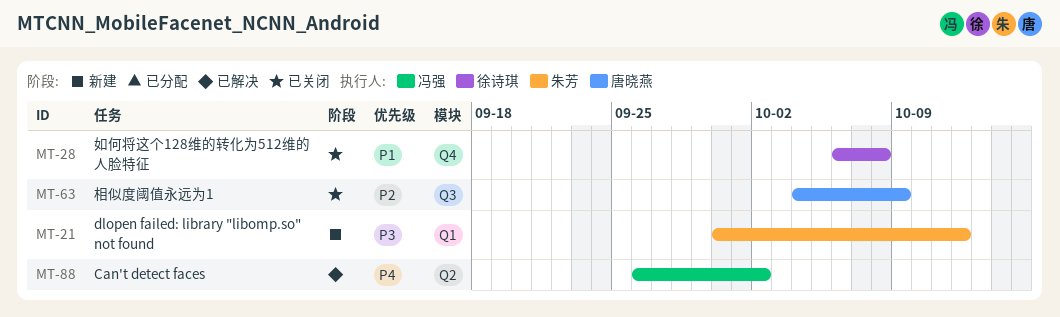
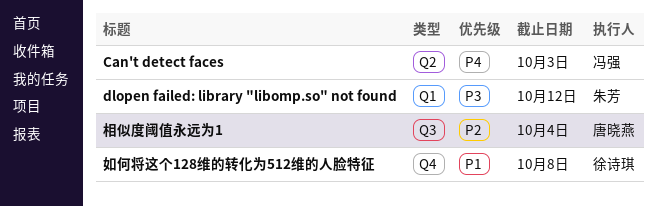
Can't detect faces, due: Oct 2 -> Oct 3
相似度阈值永远为1, due: Oct 9 -> Oct 4

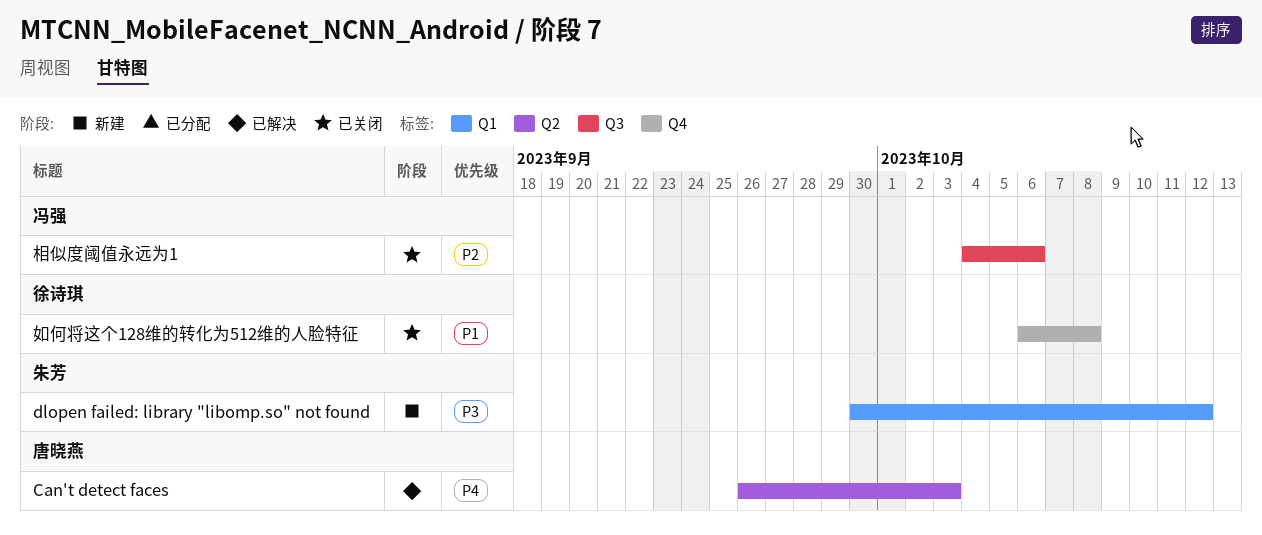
Can't detect faces, owner: 冯强 -> 唐晓燕
相似度阈值永远为1, owner: 唐晓燕 -> 冯强
相似度阈值永远为1, due: Oct 4 -> Oct 6

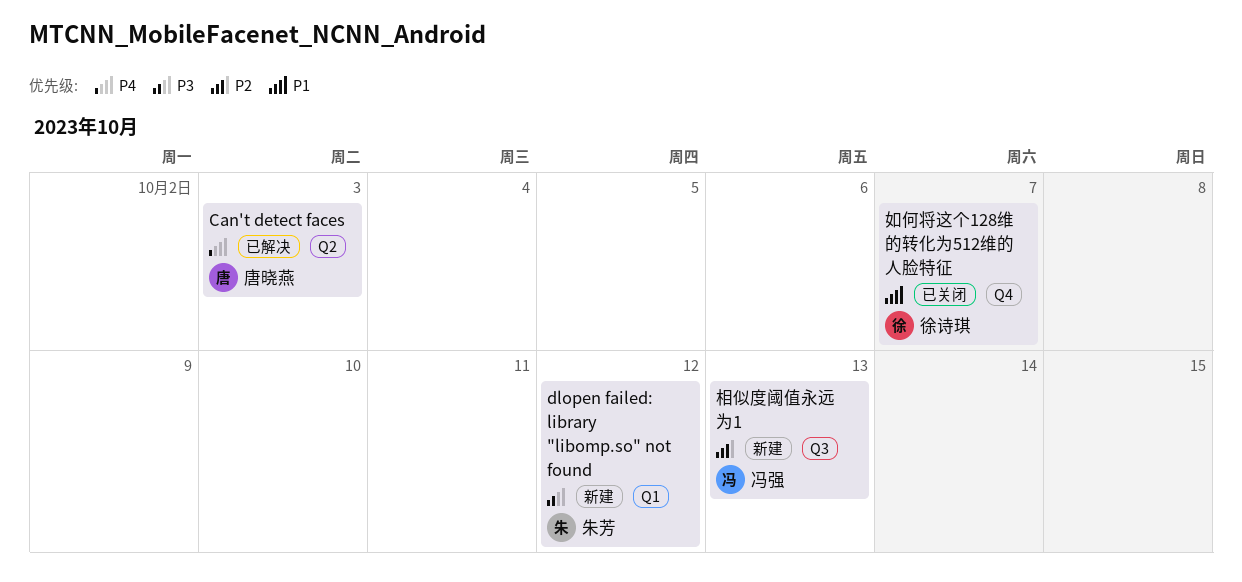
如何将这个128维的转化为512维的人脸特征, due: Oct 8 -> Oct 7
相似度阈值永远为1, status: 已关闭 -> 新建
相似度阈值永远为1, due: Oct 6 -> Oct 13

